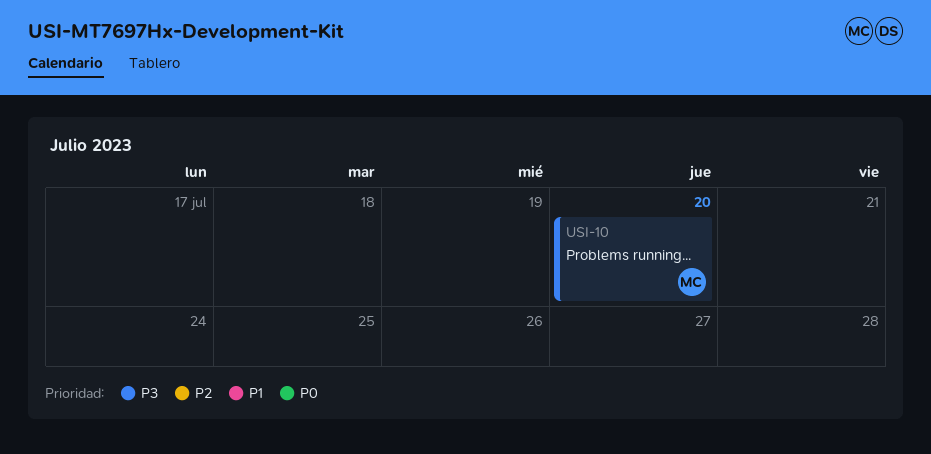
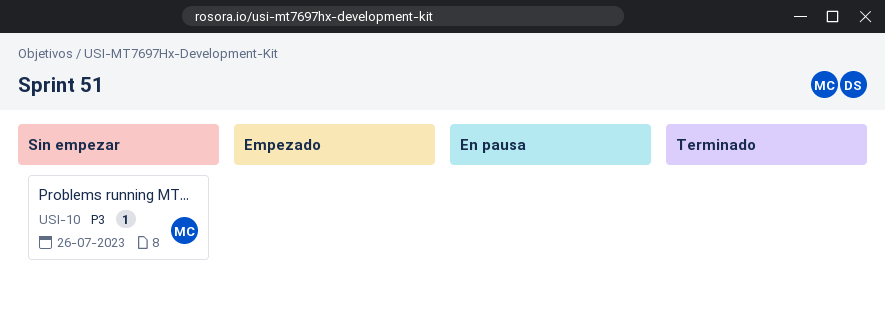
USI-10, due: Jul 20 -> Jul 26

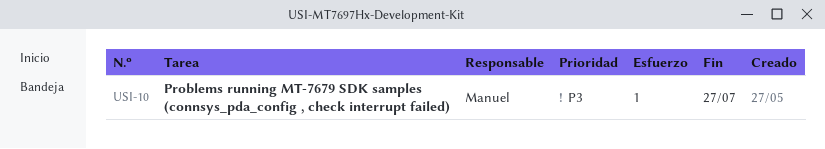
USI-10, due: Jul 26 -> Jul 27

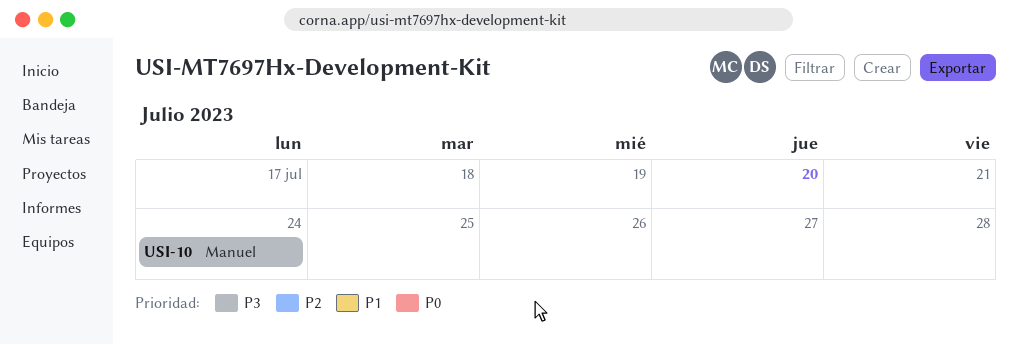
USI-10, due: Jul 27 -> Jul 24

